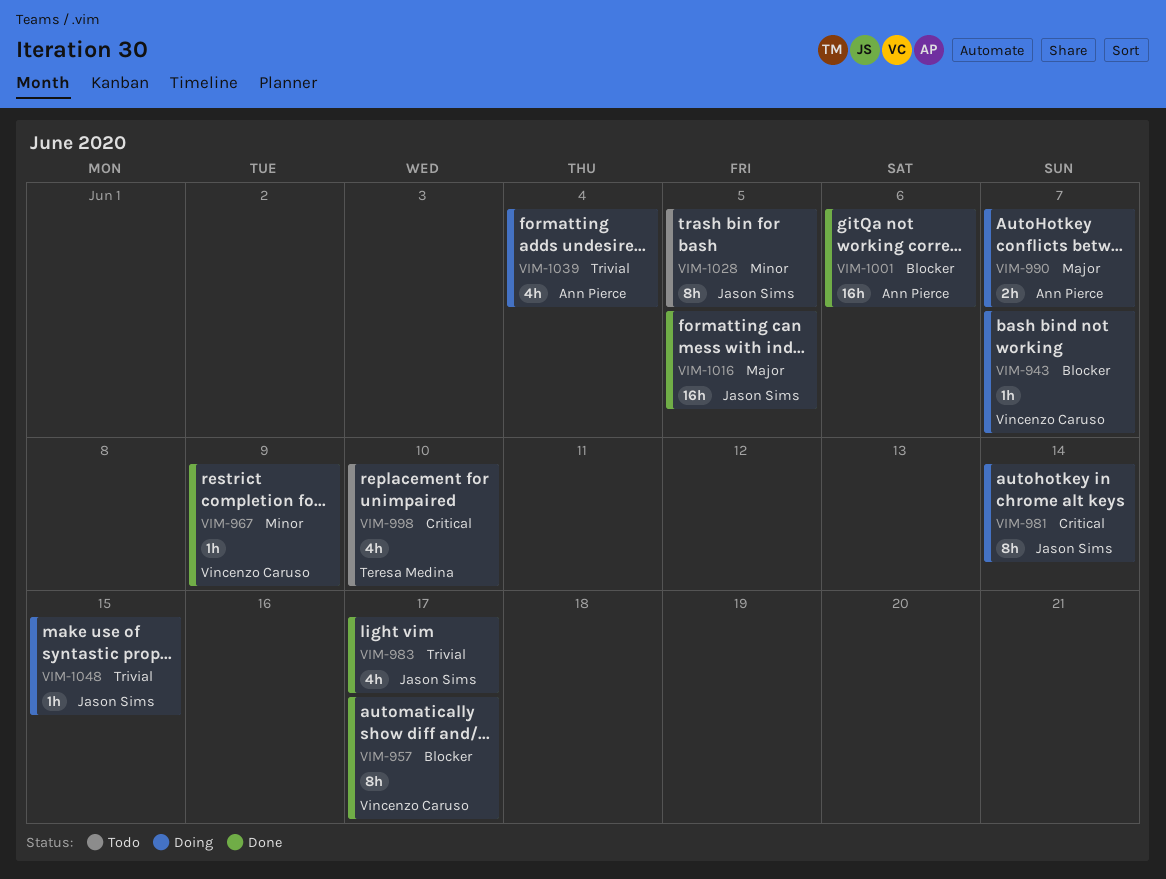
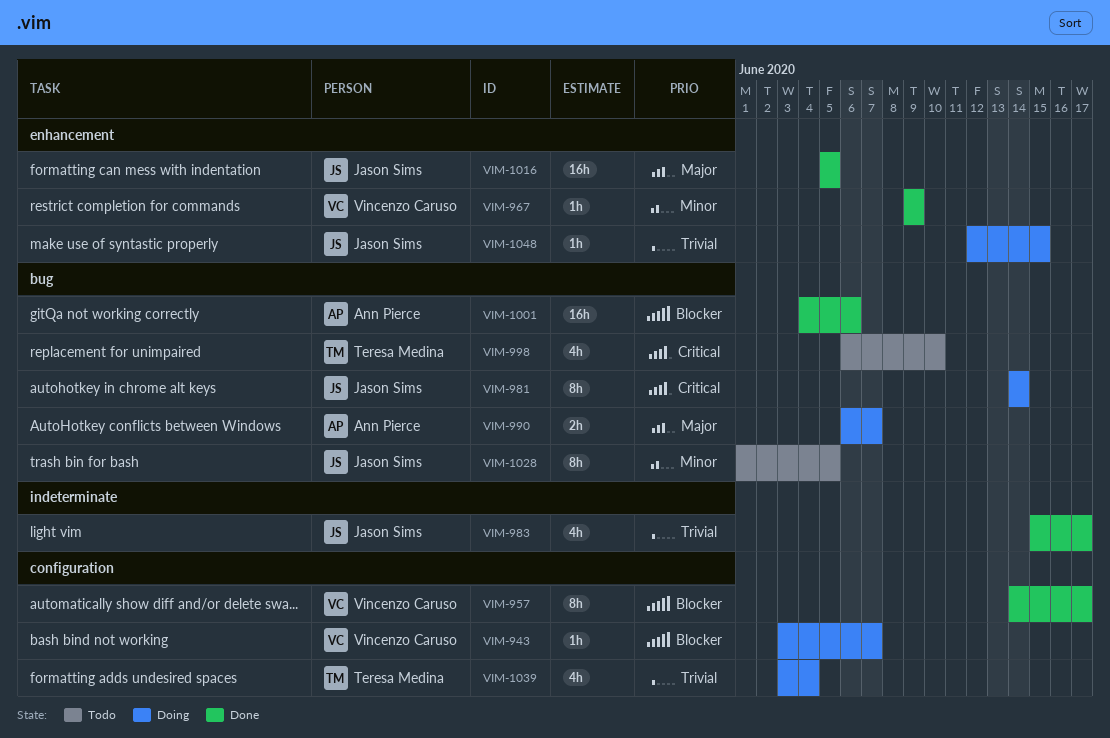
VIM-1039, owner: Ann Pierce -> Teresa Medina

